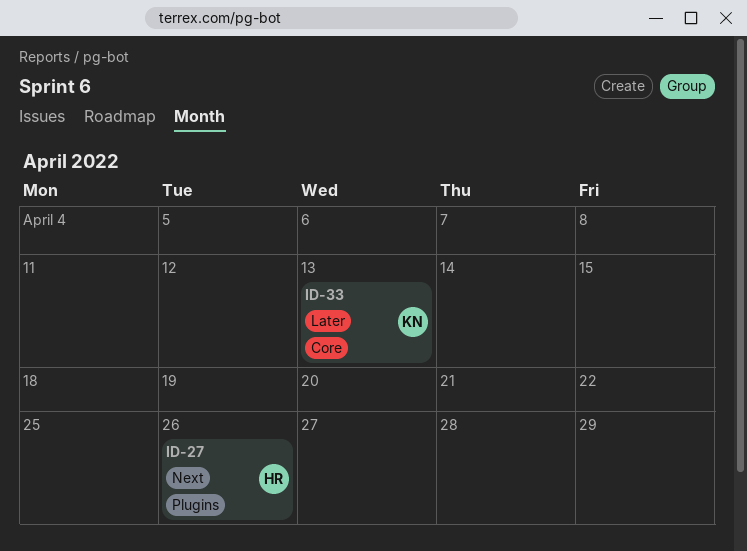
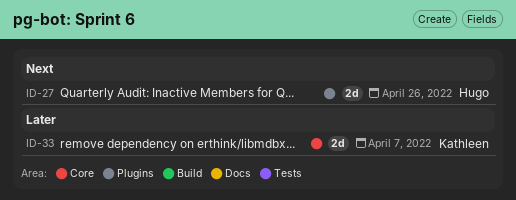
ID-33, due: Apr 13 -> Apr 7

